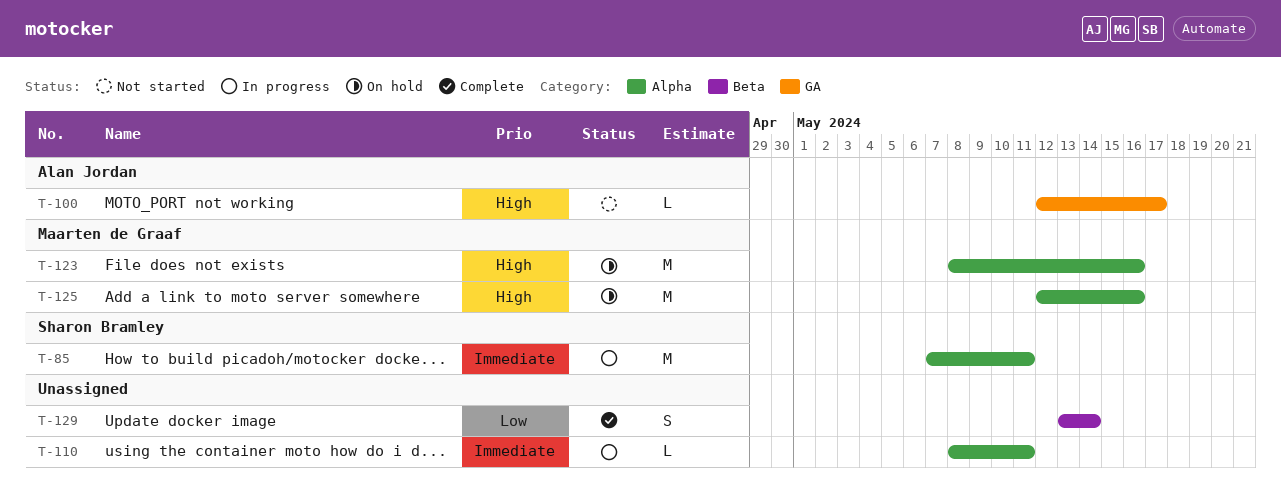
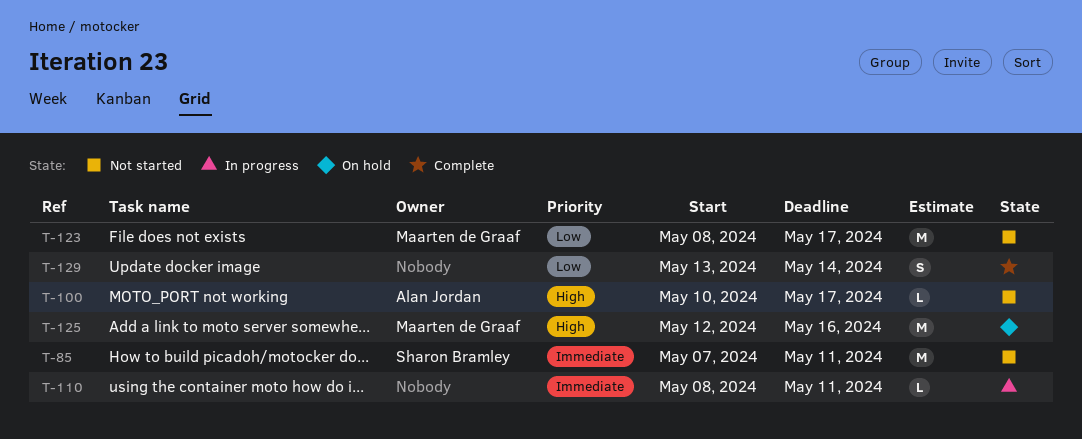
T-85, status: In progress -> Not started
T-100, start: May 12 -> May 10
T-123, status: On hold -> Not started
T-123, priority: High -> Low
T-123, due: May 16 -> May 17

